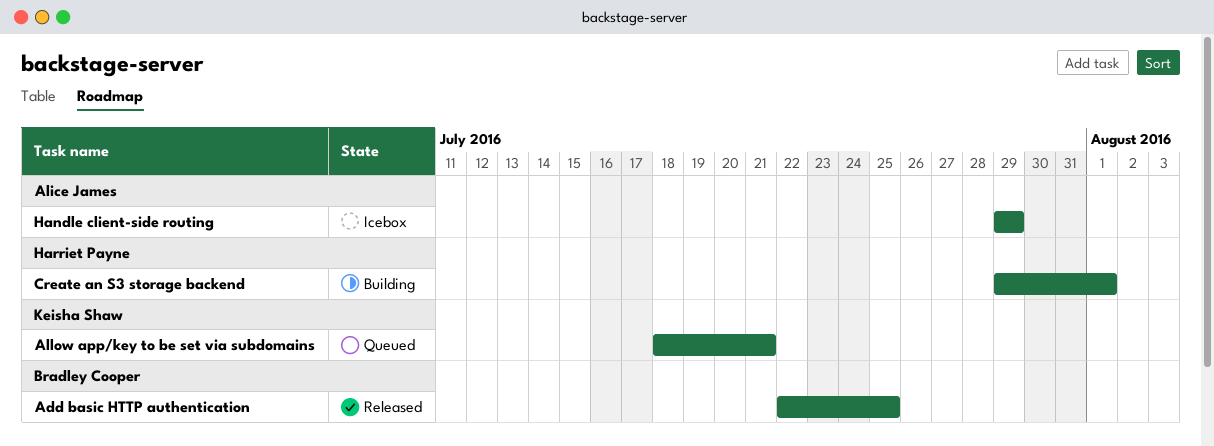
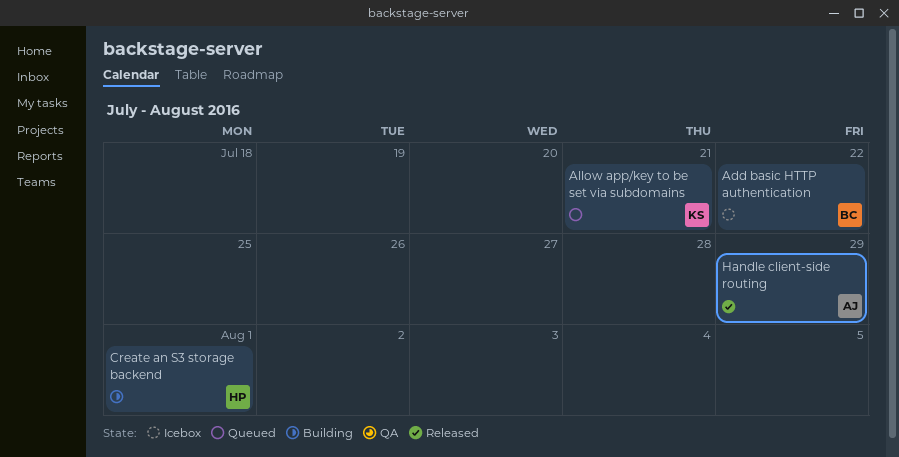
Add basic HTTP authentication, status: Released -> Icebox
Add basic HTTP authentication, due: Jul 25 -> Jul 22
Handle client-side routing, status: Icebox -> Released

